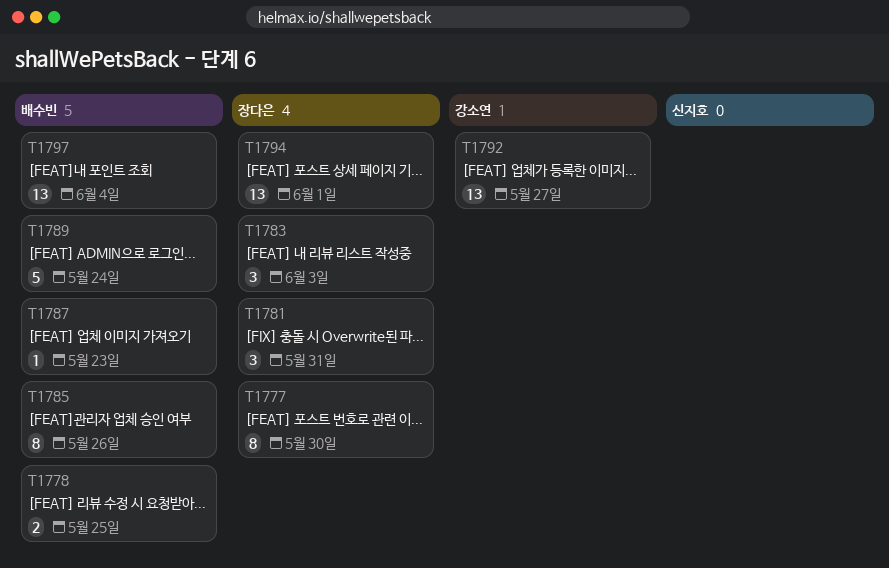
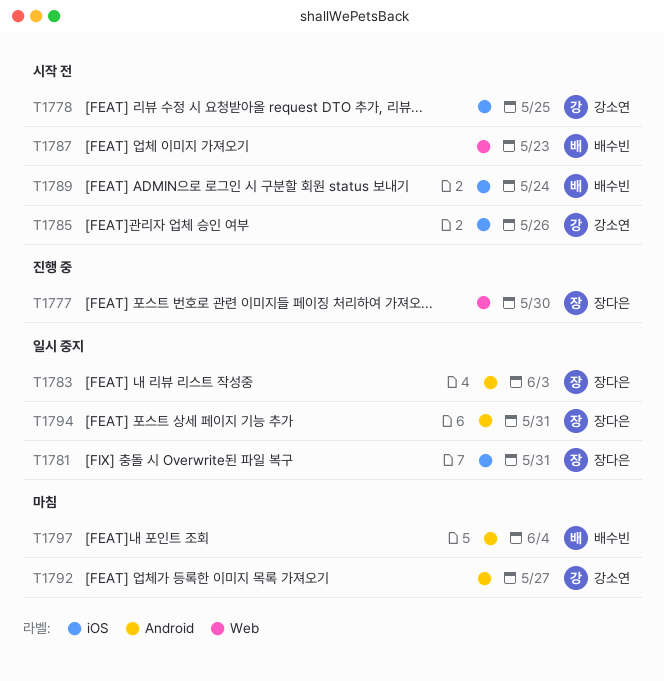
T1778, owner: 배수빈 -> 강소연
T1785, owner: 배수빈 -> 강소연
T1794, due: Jun 1 -> May 31

